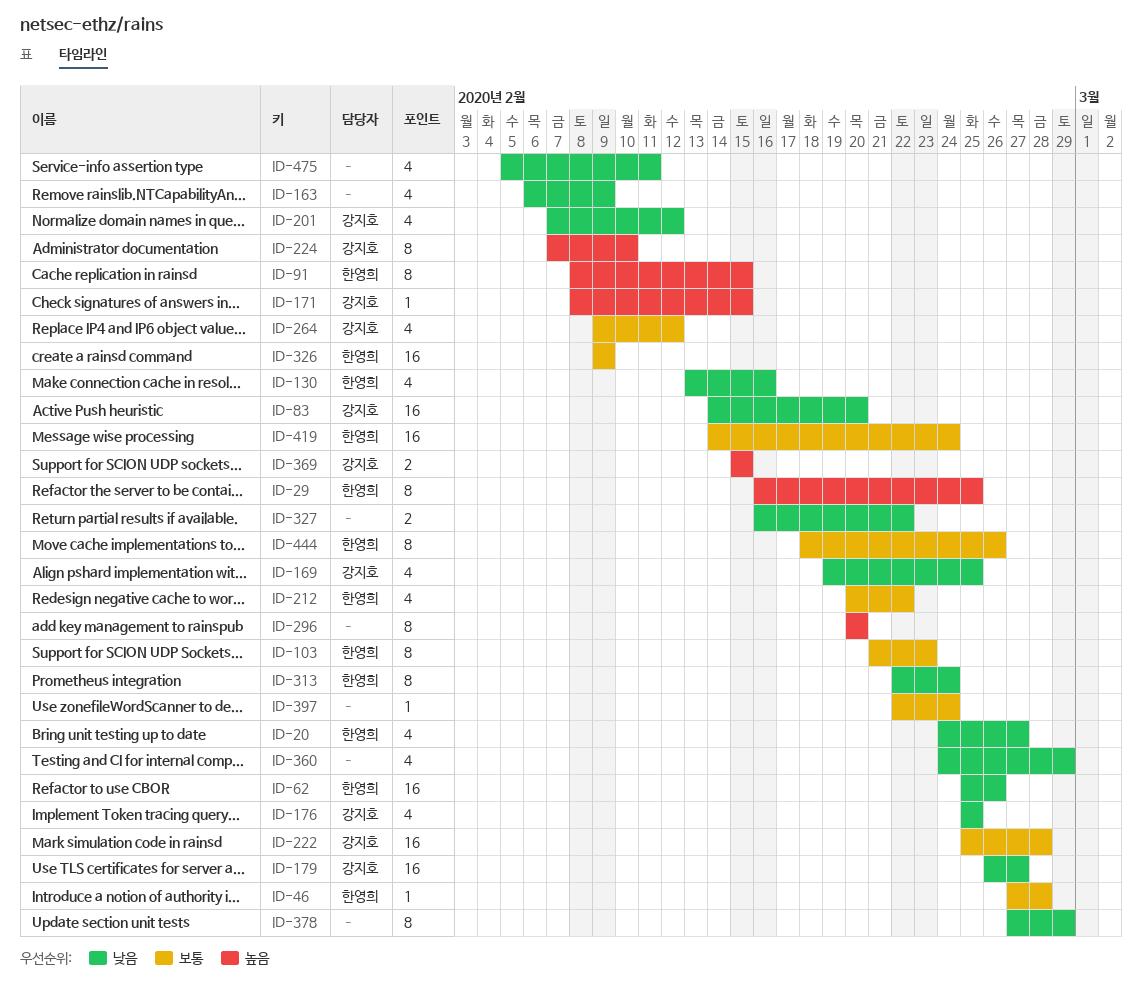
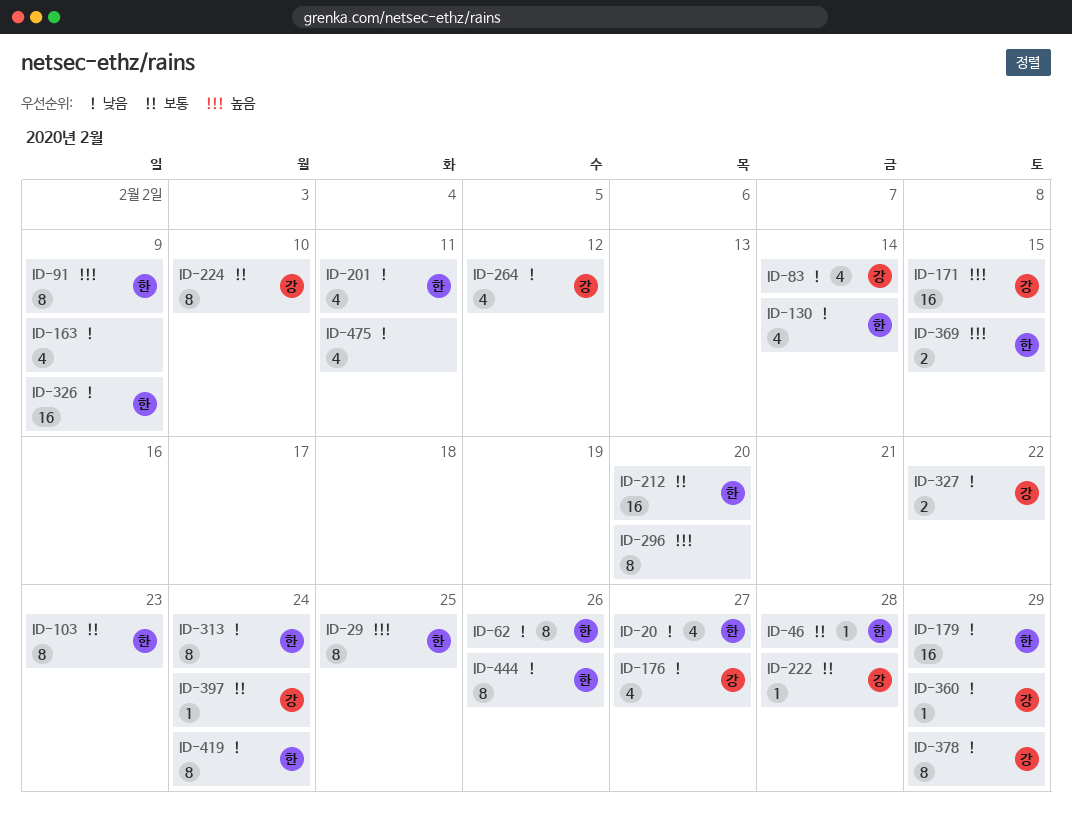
ID-62, estimate: 16 -> 8
ID-83, estimate: 16 -> 4
ID-83, due: Feb 20 -> Feb 14
ID-91, due: Feb 15 -> Feb 9
ID-130, due: Feb 16 -> Feb 14
ID-169: present -> none
ID-171, estimate: 1 -> 16
ID-176, due: Feb 25 -> Feb 27
ID-179, owner: 강지호 -> 한영희
ID-179, due: Feb 27 -> Feb 29
ID-201, owner: 강지호 -> 한영희
ID-201, due: Feb 12 -> Feb 11
ID-212, estimate: 4 -> 16
ID-212, due: Feb 22 -> Feb 20
ID-222, estimate: 16 -> 1
ID-224, priority: 높음 -> 보통
ID-264, priority: 보통 -> 낮음
ID-326, priority: 보통 -> 낮음
ID-327, owner: none -> 강지호
ID-360, owner: none -> 강지호
ID-360, estimate: 4 -> 1
ID-369, owner: 강지호 -> 한영희
ID-378, owner: none -> 강지호
ID-397, owner: none -> 강지호
ID-419, priority: 보통 -> 낮음
ID-419, estimate: 16 -> 8
ID-444, priority: 보통 -> 낮음

